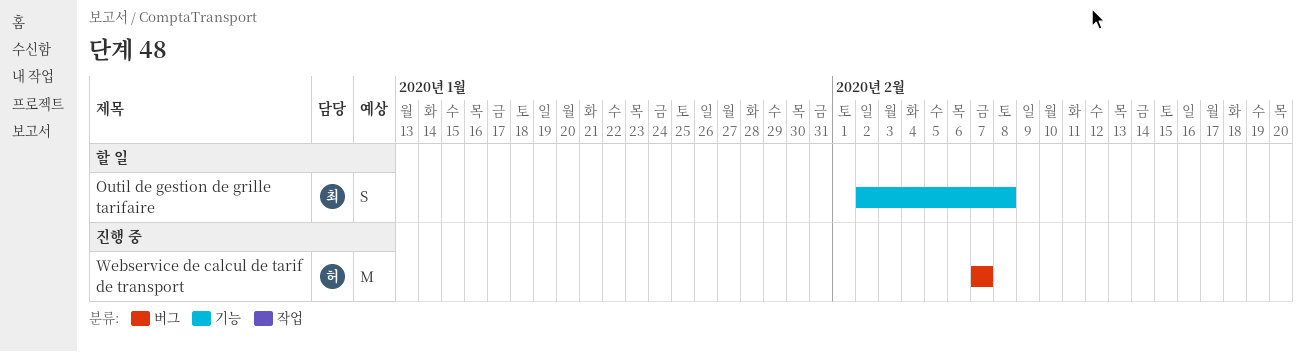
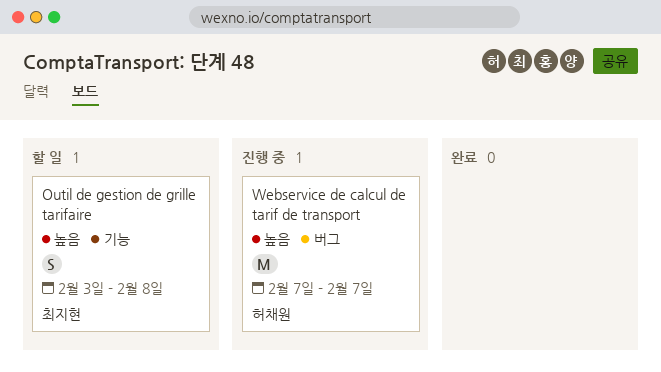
Outil de gestion de grille tarifaire, start: Feb 2 -> Feb 3

